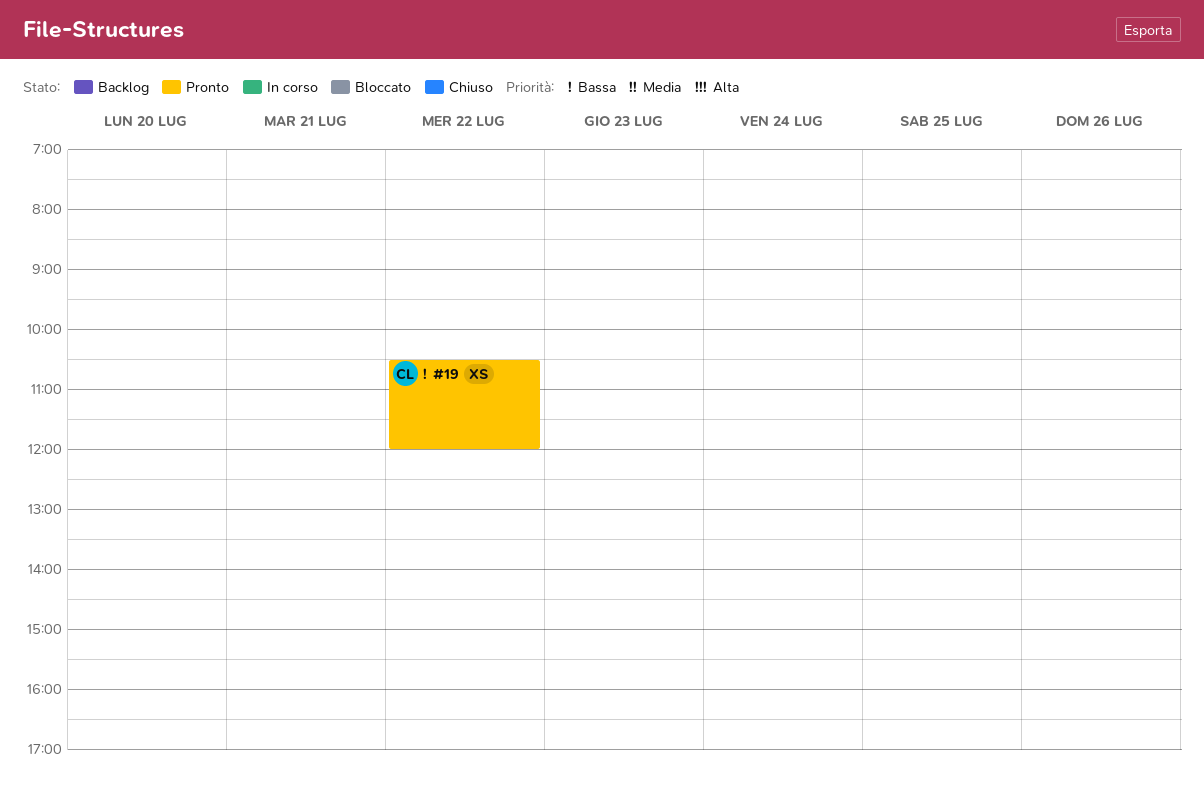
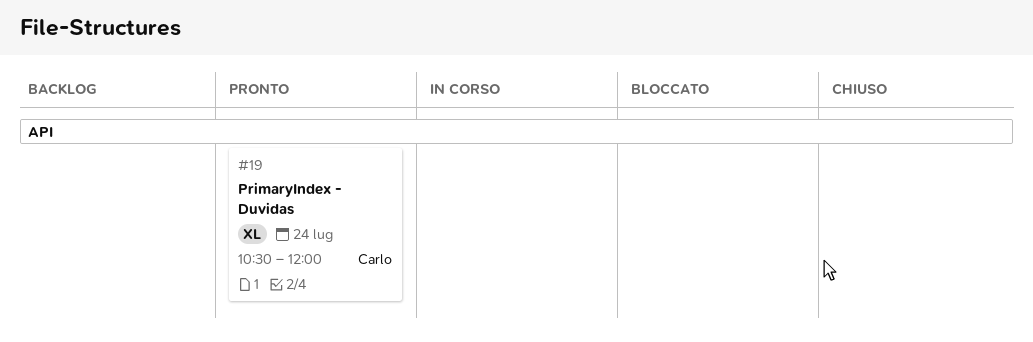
#19, estimate: XS -> XL
#19, day: Jul 22 -> Jul 24

